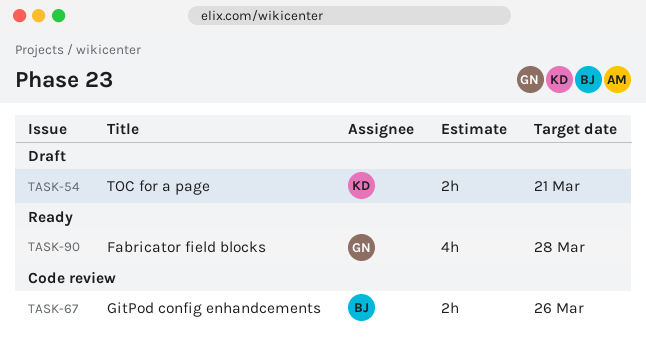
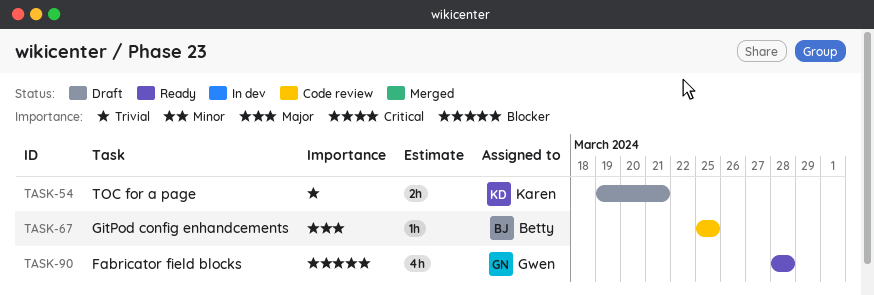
TASK-67, estimate: 2h -> 1h
TASK-67, due: Mar 26 -> Mar 25

